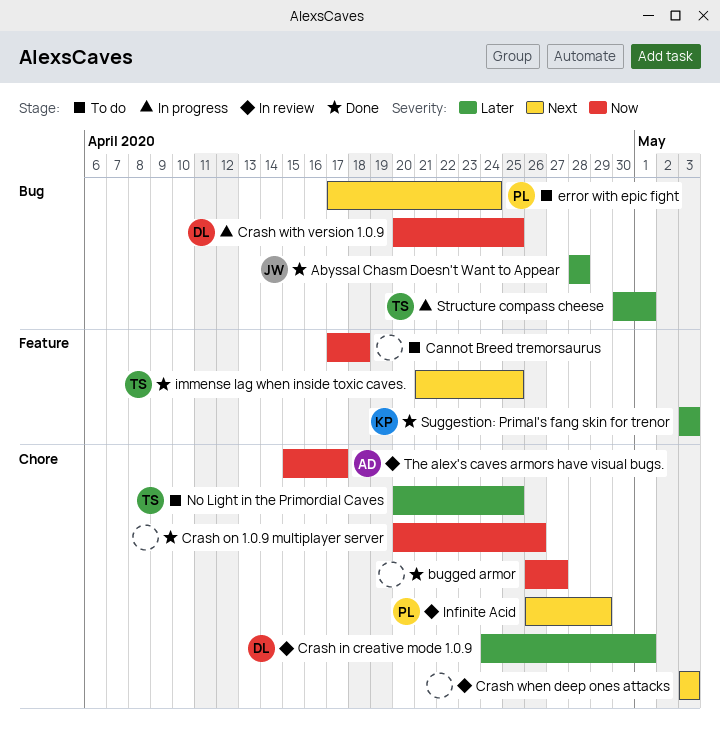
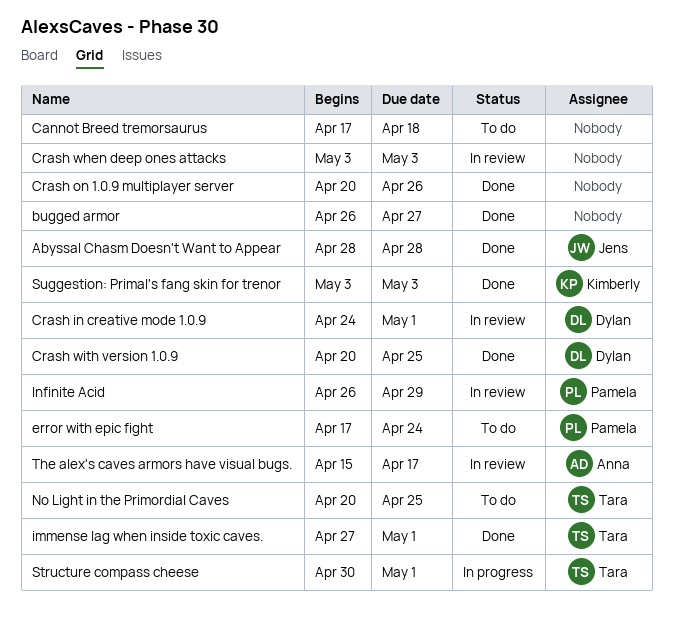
Crash with version 1.0.9, status: In progress -> Done
immense lag when inside toxic caves., start: Apr 21 -> Apr 27
immense lag when inside toxic caves., due: Apr 25 -> May 1

